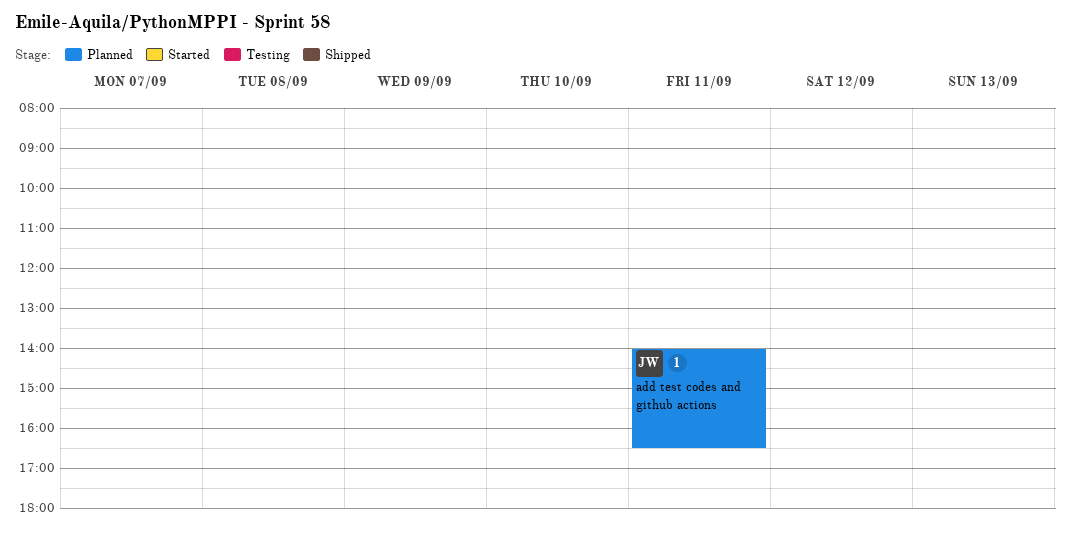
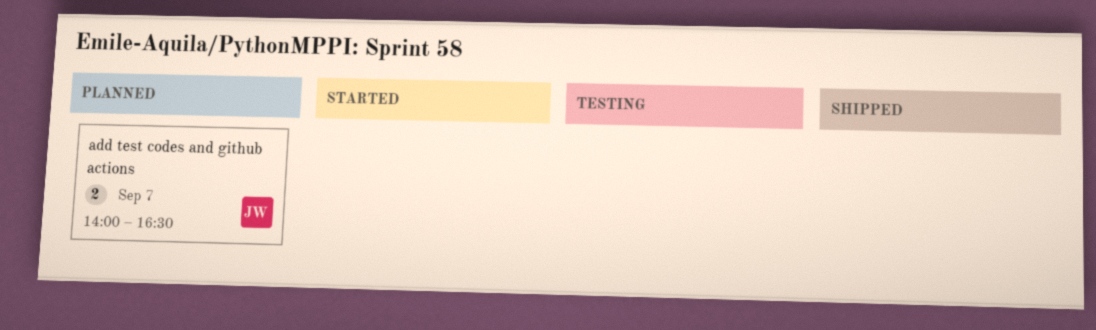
add test codes and github actions, estimate: 1 -> 2
add test codes and github actions, day: Sep 11 -> Sep 7

